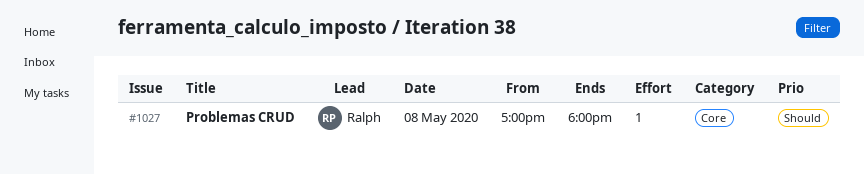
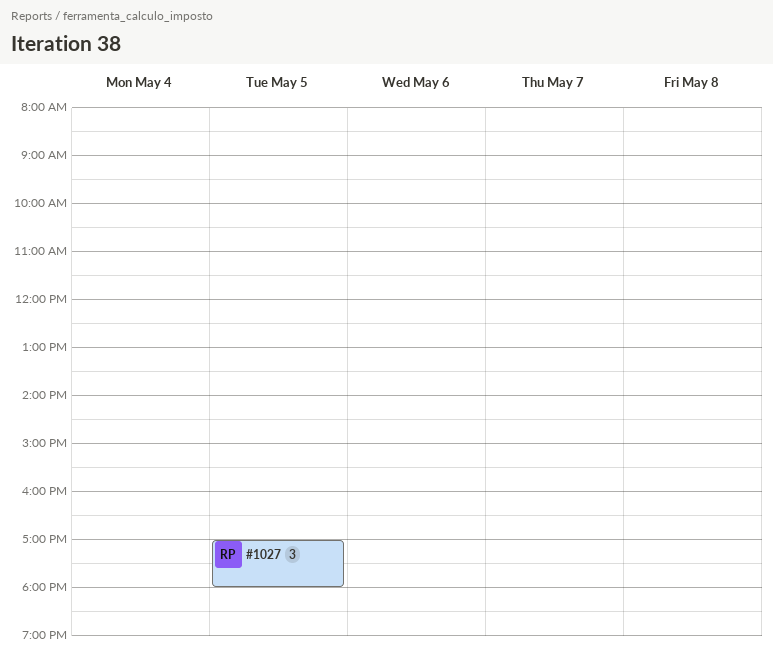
#1027, estimate: 1 -> 3
#1027, day: May 8 -> May 5

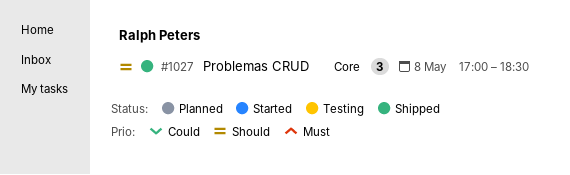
#1027, day: May 5 -> May 8
#1027, ends: 18:00 -> 18:30

